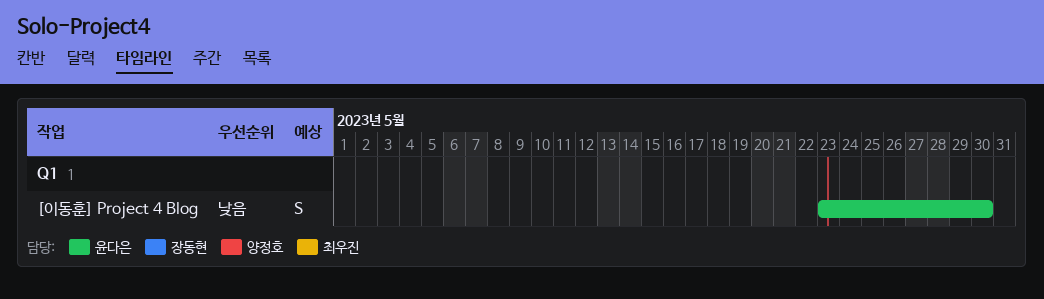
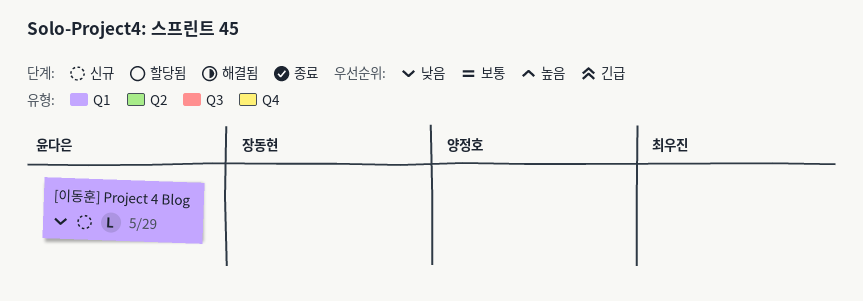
[이동훈] Project 4 Blog, estimate: S -> L
[이동훈] Project 4 Blog, due: May 30 -> May 29

